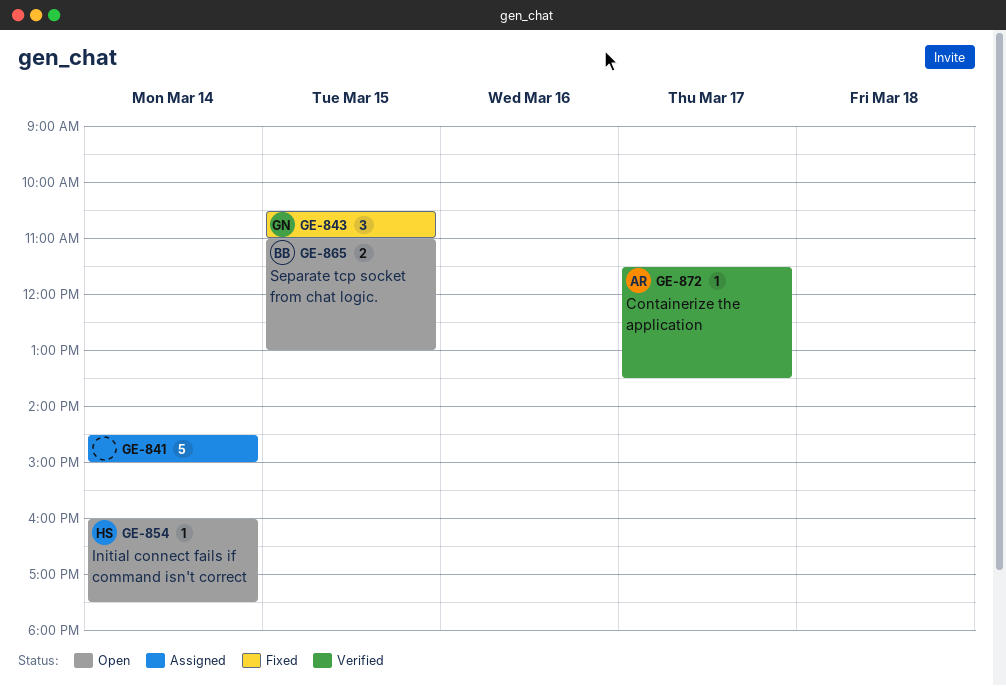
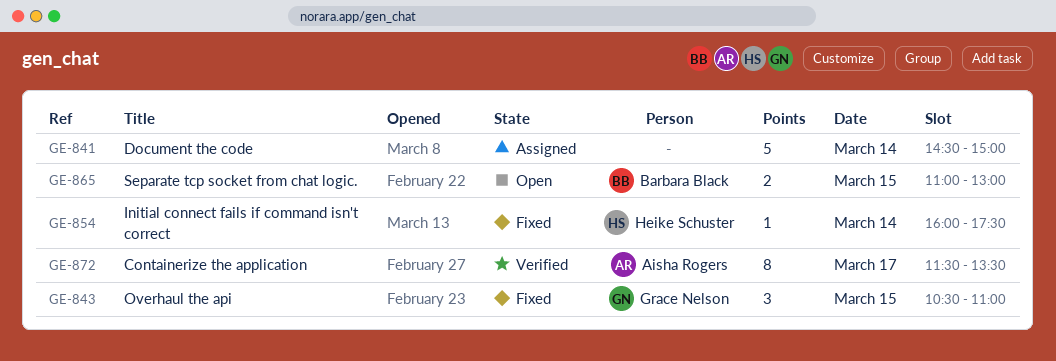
GE-854, status: Open -> Fixed
GE-872, estimate: 1 -> 8

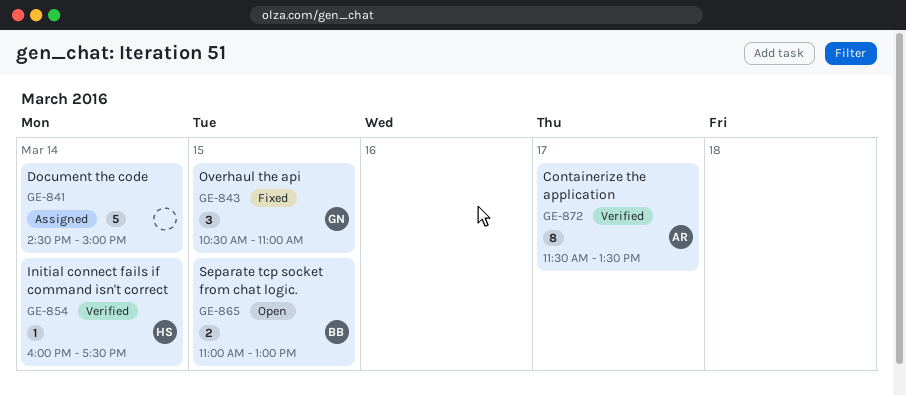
GE-854, status: Fixed -> Verified

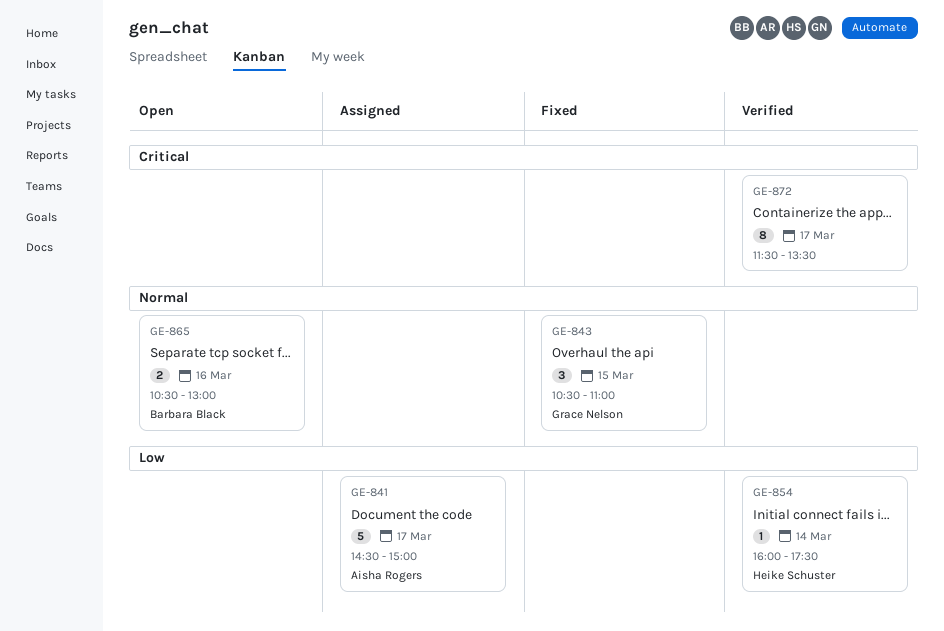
GE-841, owner: none -> Aisha Rogers
GE-841, day: Mar 14 -> Mar 17
GE-865, day: Mar 15 -> Mar 16
GE-865, begins: 11:00 -> 10:30
GE-872, owner: Aisha Rogers -> none

